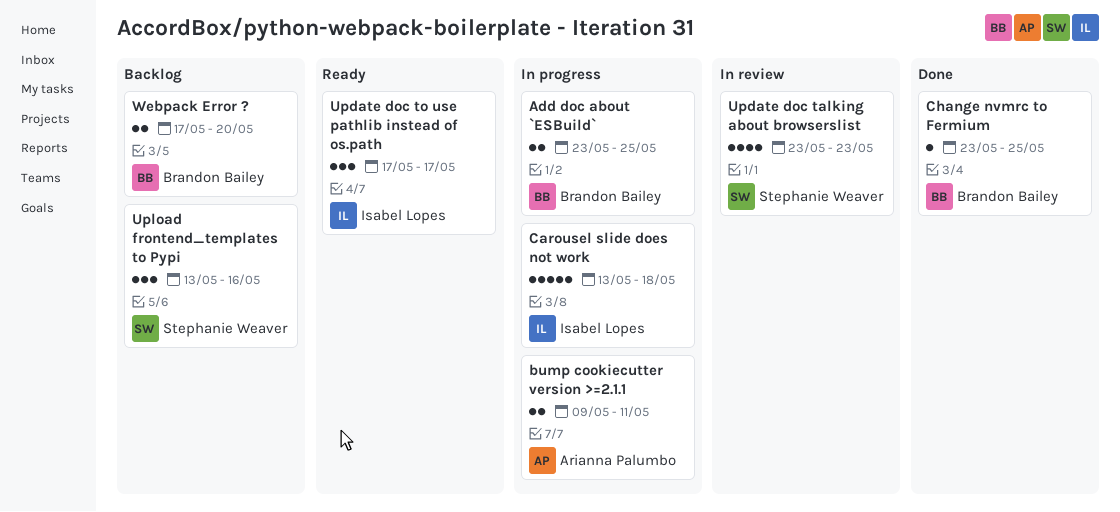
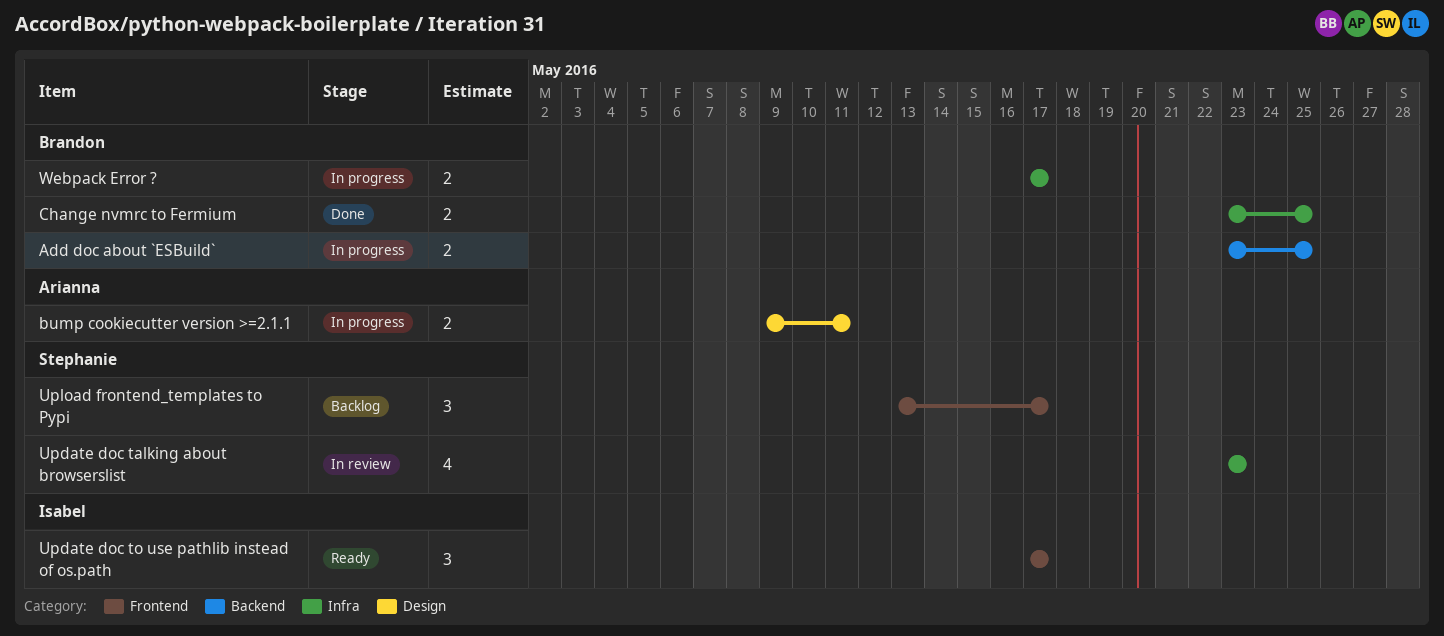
Carousel slide does not work: present -> none
Change nvmrc to Fermium, estimate: 1 -> 2
Upload frontend_templates to Pypi, due: May 16 -> May 17
Webpack Error ?, status: Backlog -> In progress
Webpack Error ?, due: May 20 -> May 17

